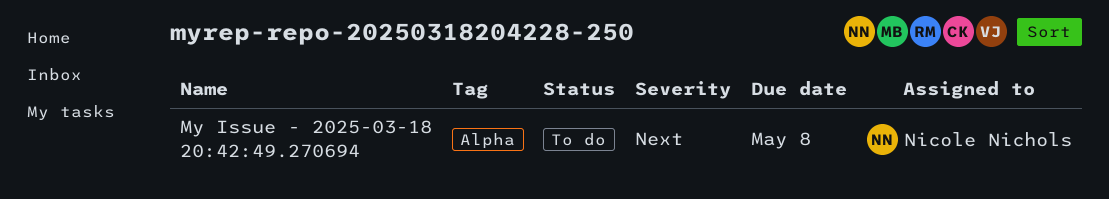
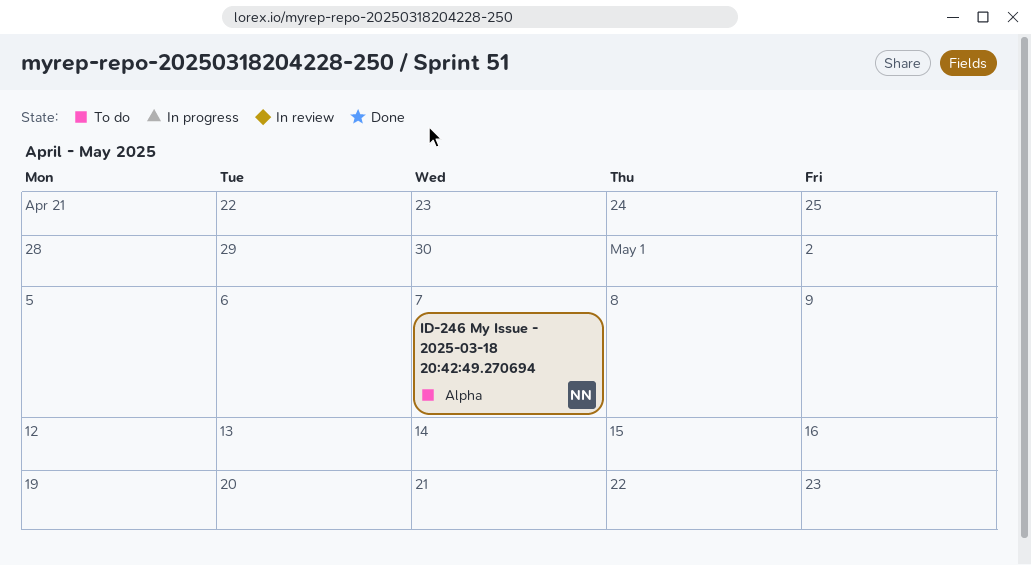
My Issue - 2025-03-18 20:42:49.270694, due: May 8 -> May 7

